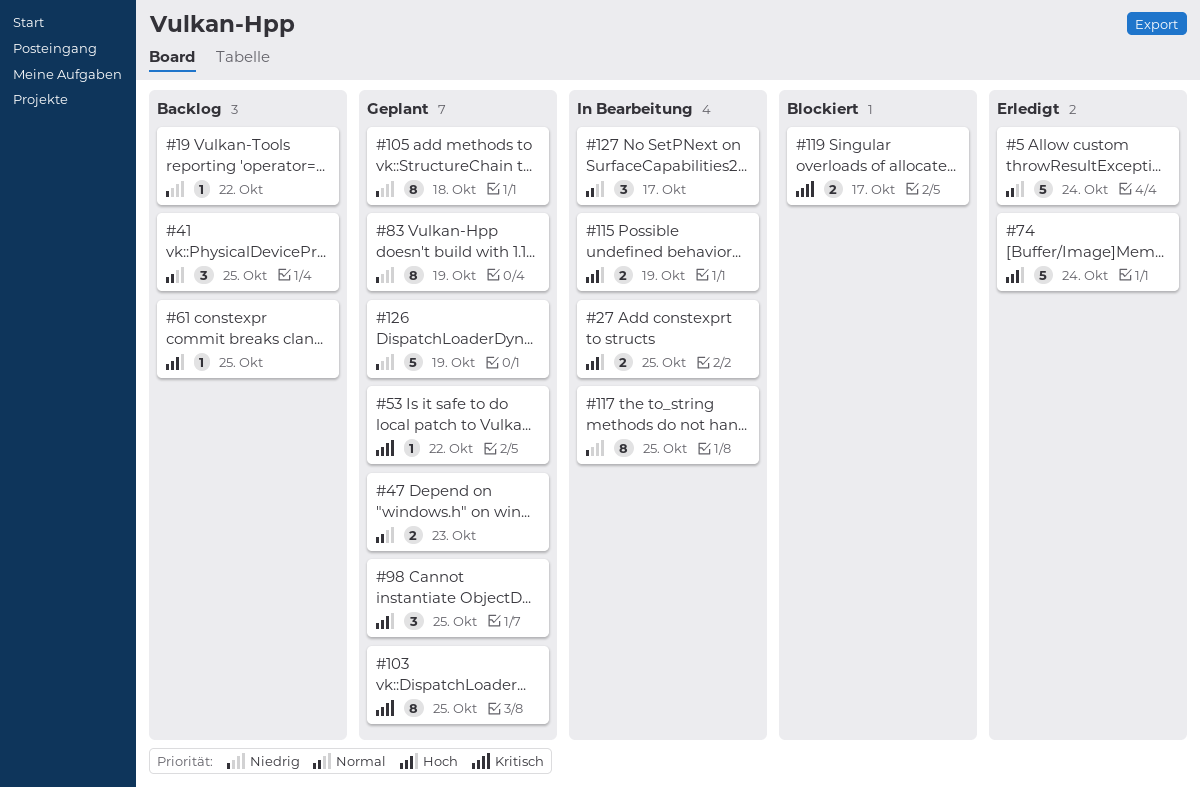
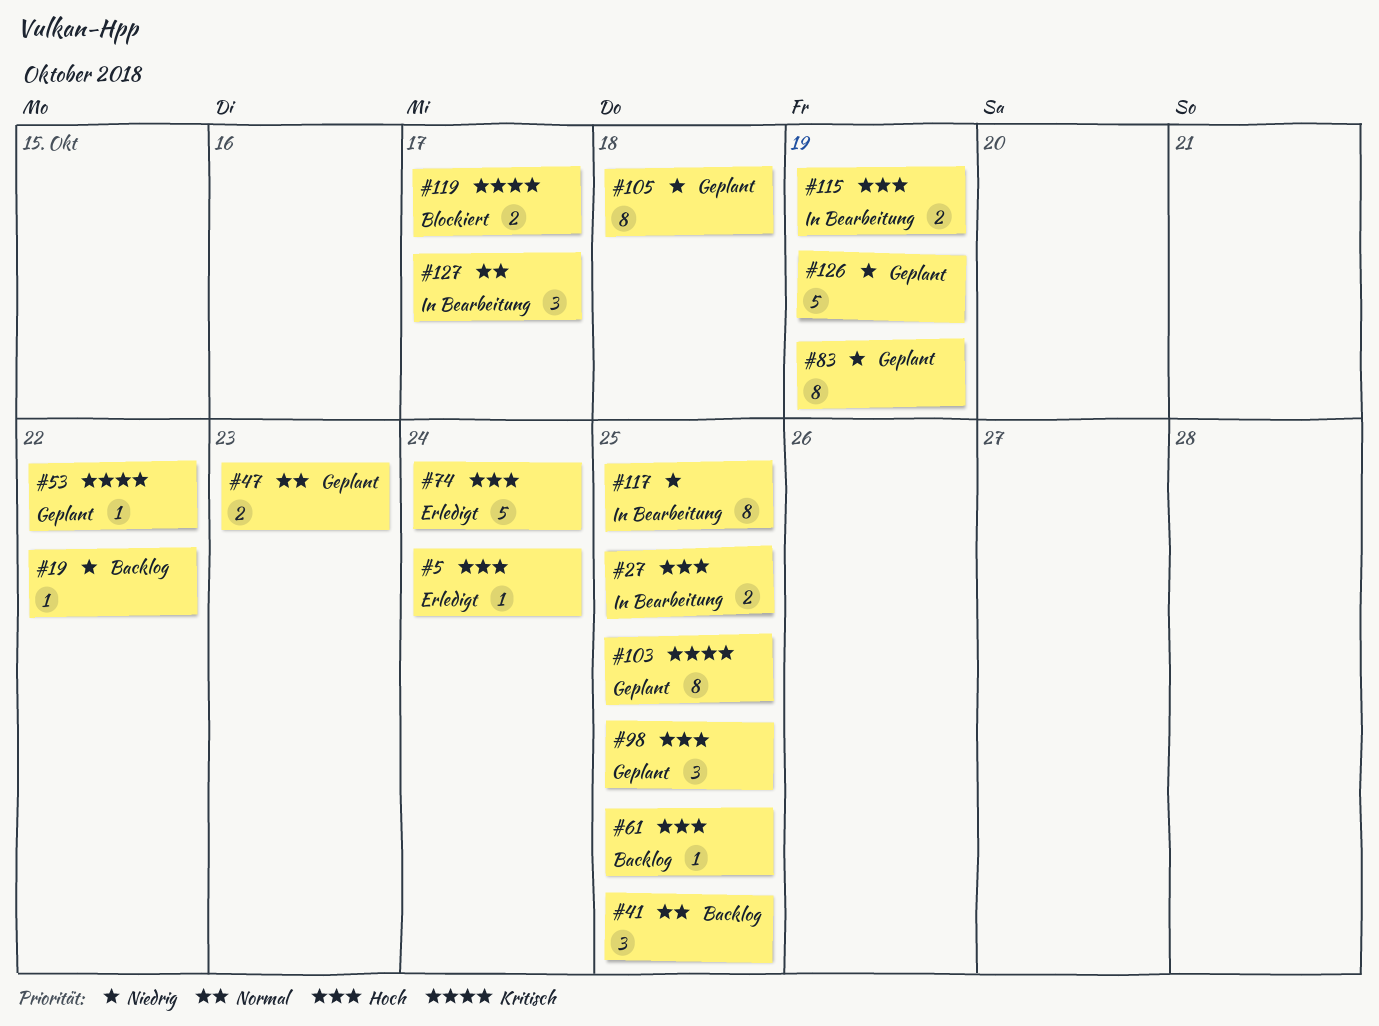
#5, priority: Normal -> Hoch
#5, estimate: 5 -> 1

